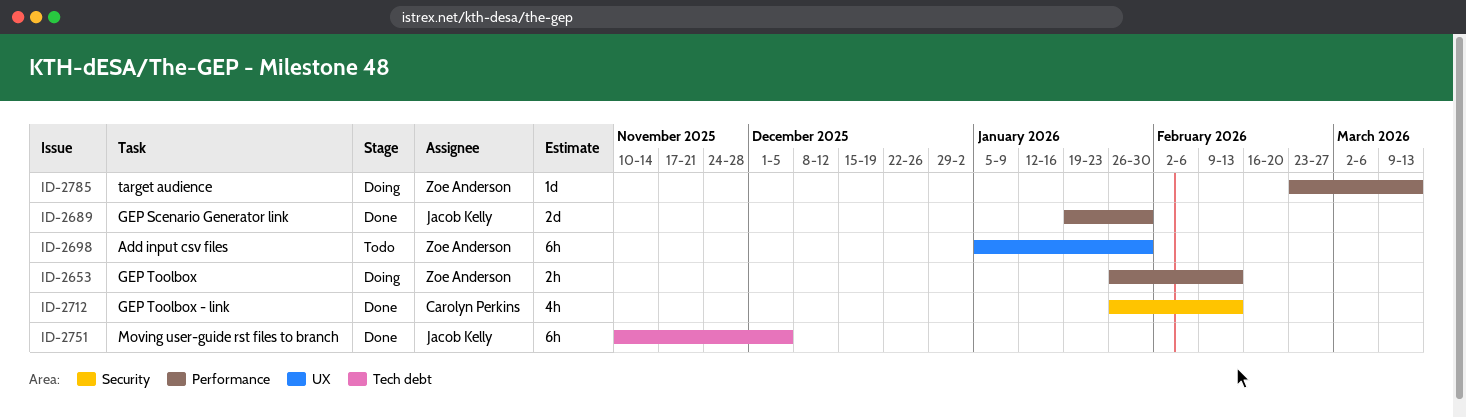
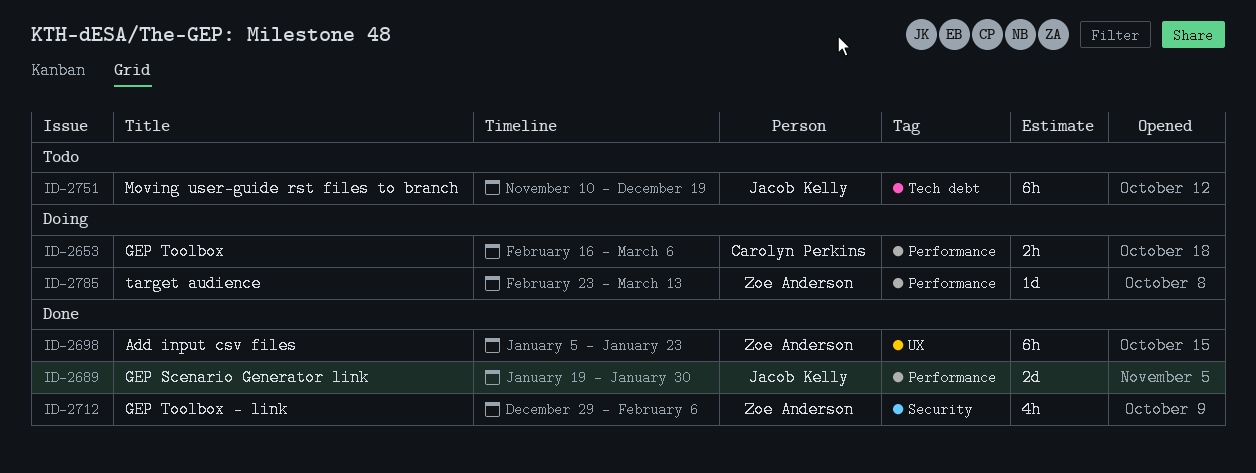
ID-2653, owner: Zoe Anderson -> Carolyn Perkins
ID-2653, start: Jan 26 -> Feb 16
ID-2653, due: Feb 13 -> Mar 6
ID-2698, status: Todo -> Done
ID-2698, due: Jan 30 -> Jan 23
ID-2712, owner: Carolyn Perkins -> Zoe Anderson
ID-2712, start: Jan 26 -> Dec 29
ID-2712, due: Feb 13 -> Feb 6
ID-2751, status: Done -> Todo
ID-2751, due: Dec 5 -> Dec 19

